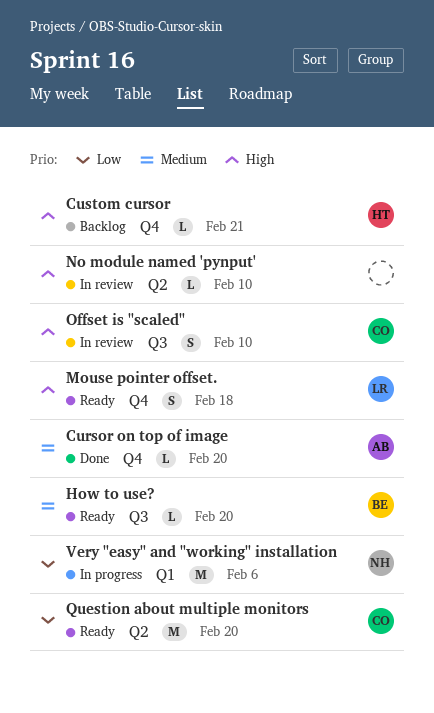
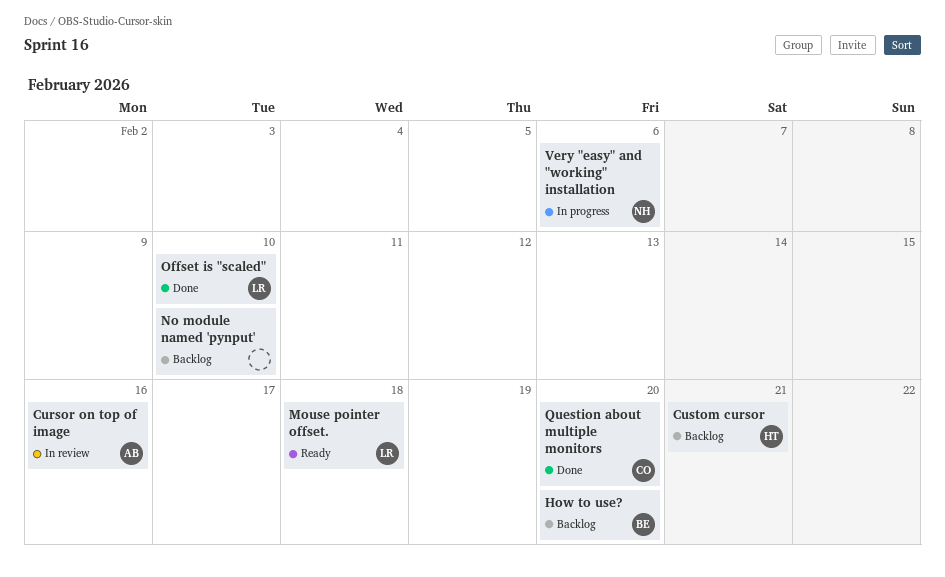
Cursor on top of image, status: Done -> In review
Cursor on top of image, due: Feb 20 -> Feb 16
How to use?, status: Ready -> Backlog
No module named 'pynput', status: In review -> Backlog
Offset is "scaled", status: In review -> Done
Offset is "scaled", owner: CO -> LR
Question about multiple monitors, status: Ready -> Done

